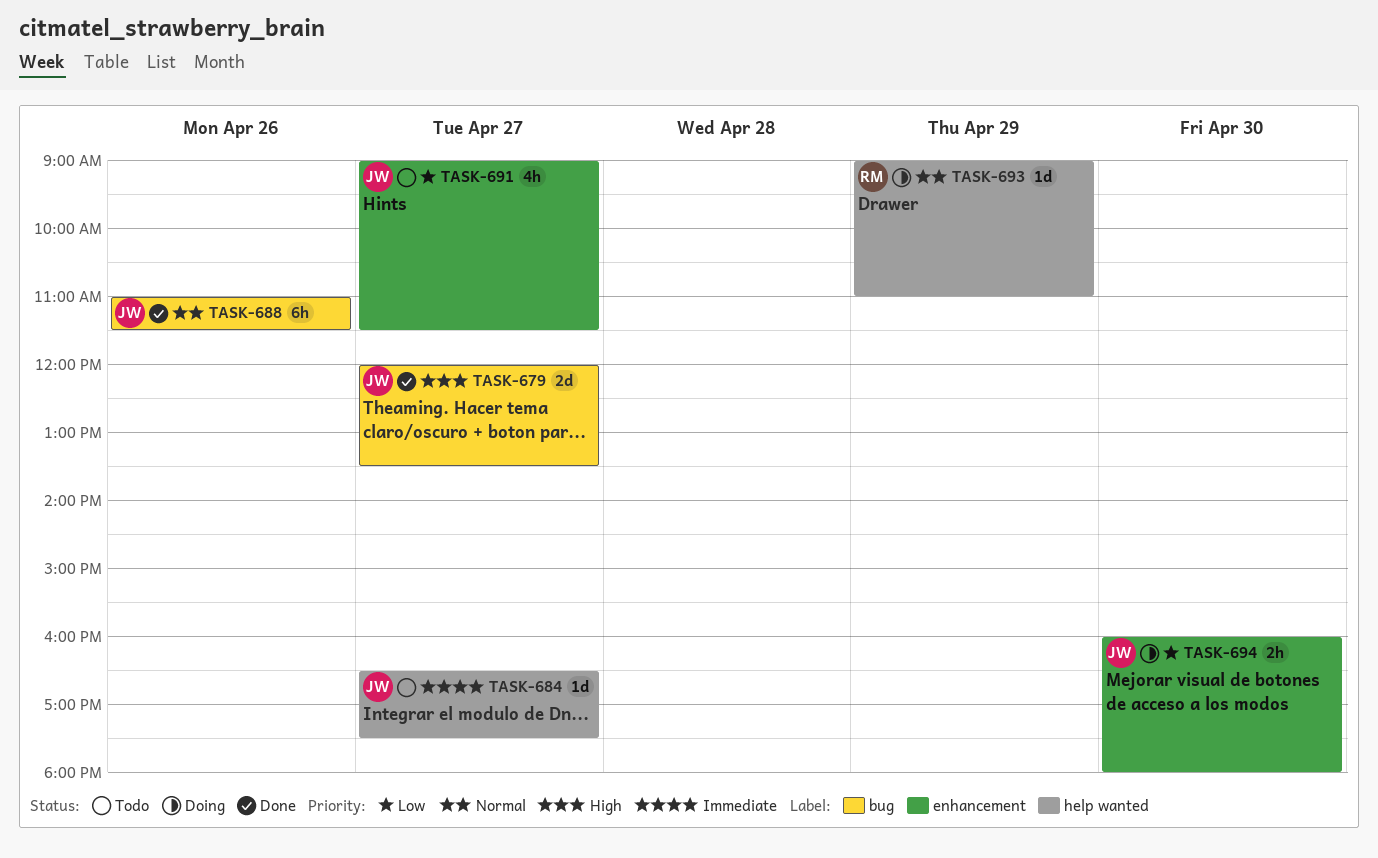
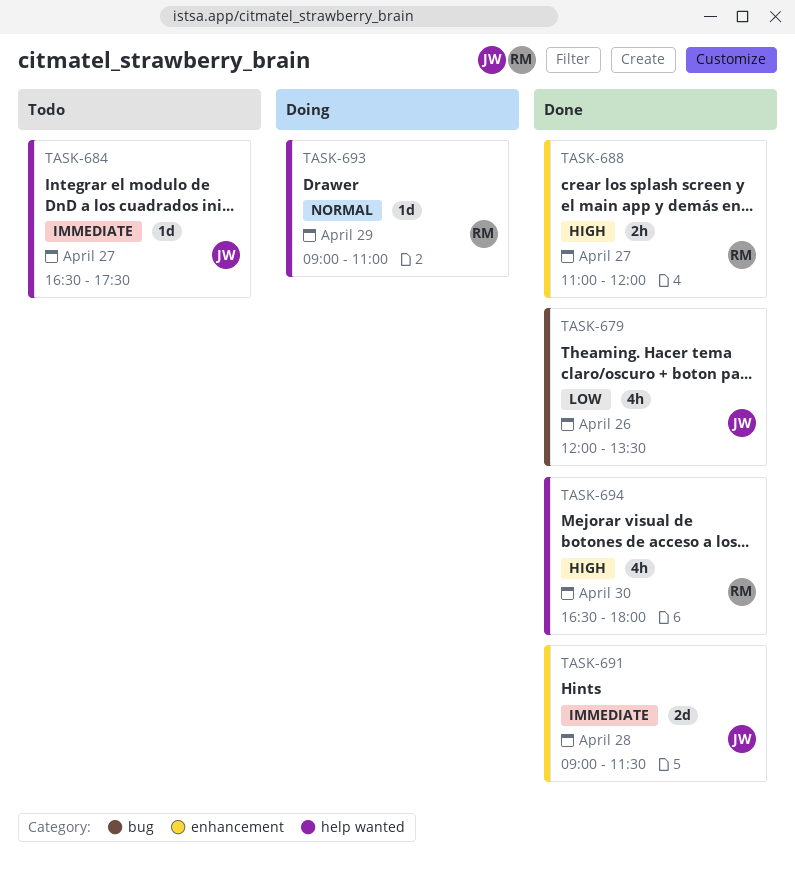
TASK-679, priority: High -> Low
TASK-679, estimate: 2d -> 4h
TASK-679, day: Apr 27 -> Apr 26
TASK-688, owner: JW -> RM
TASK-688, priority: Normal -> High
TASK-688, label: bug -> enhancement
TASK-688, estimate: 6h -> 2h
TASK-688, day: Apr 26 -> Apr 27
TASK-688, ends: 11:30 -> 12:00
TASK-691, status: Todo -> Done
TASK-691, priority: Low -> Immediate
TASK-691, estimate: 4h -> 2d
TASK-691, day: Apr 27 -> Apr 28
TASK-694, status: Doing -> Done
TASK-694, owner: JW -> RM
TASK-694, priority: Low -> High
TASK-694, label: enhancement -> help wanted
TASK-694, estimate: 2h -> 4h
TASK-694, begins: 16:00 -> 16:30

